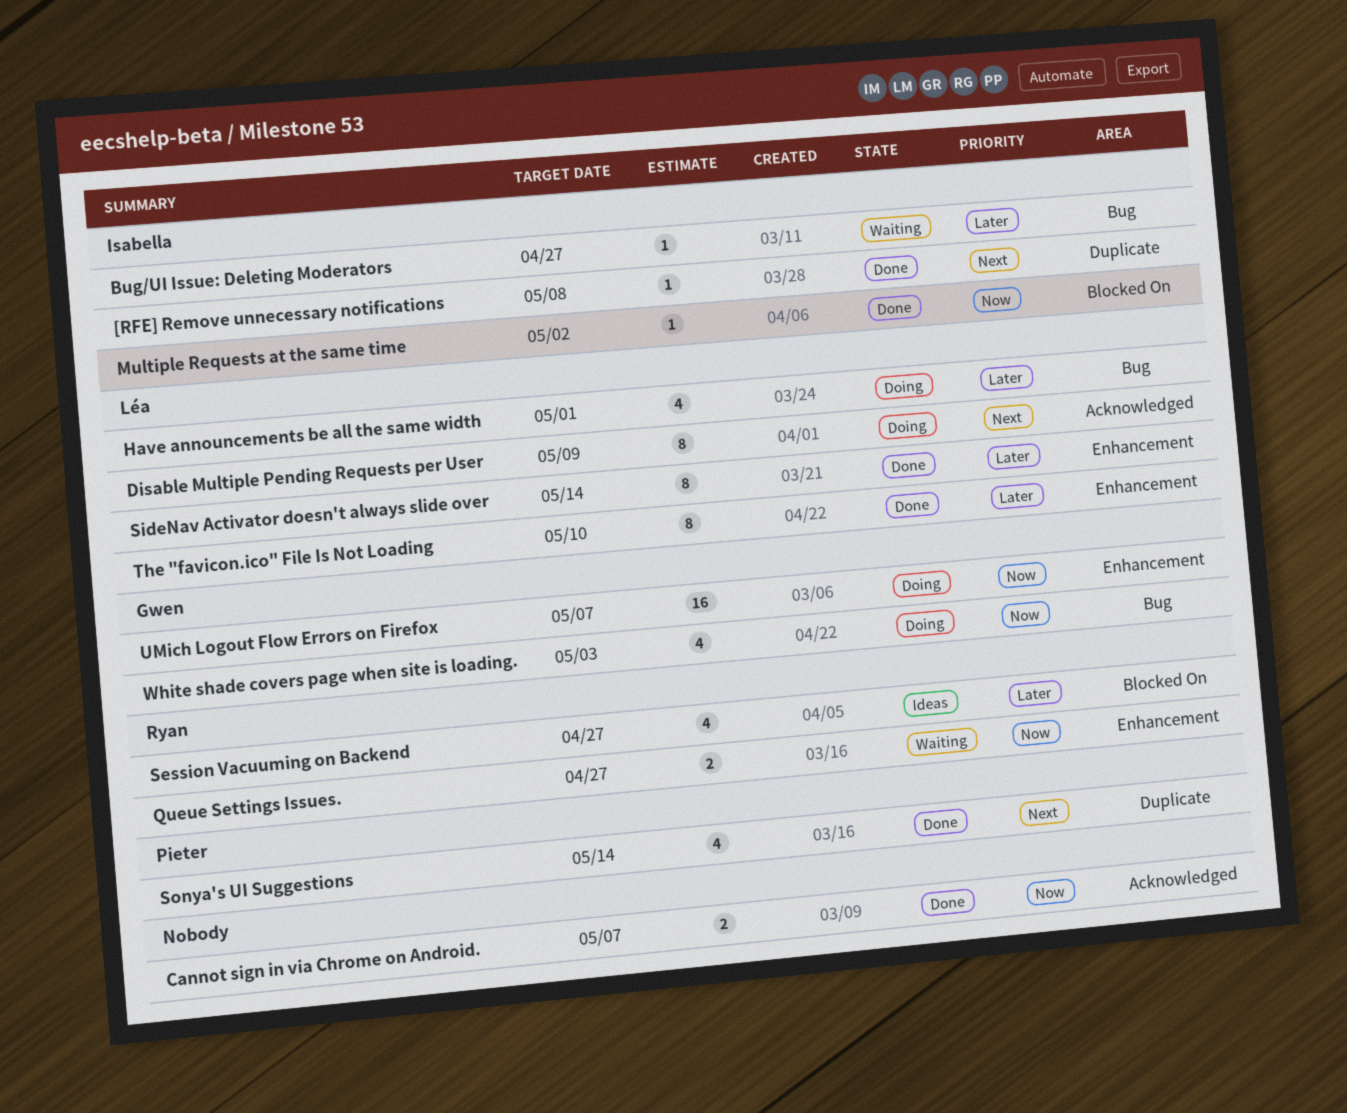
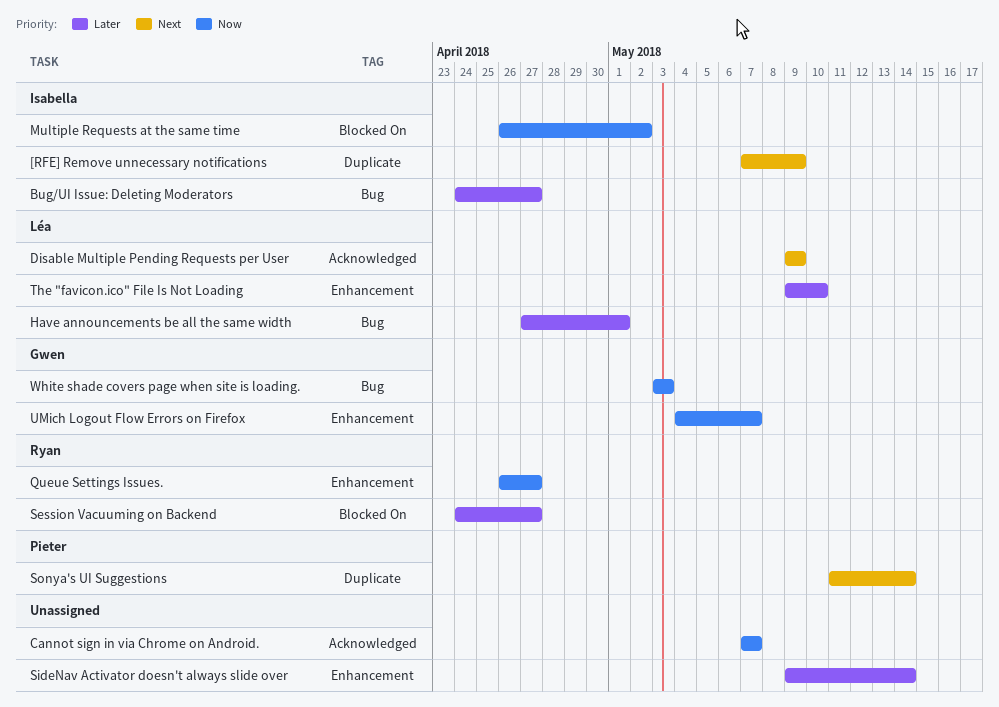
[RFE] Remove unnecessary notifications, due: May 8 -> May 9
SideNav Activator doesn't always slide over, owner: Léa -> none

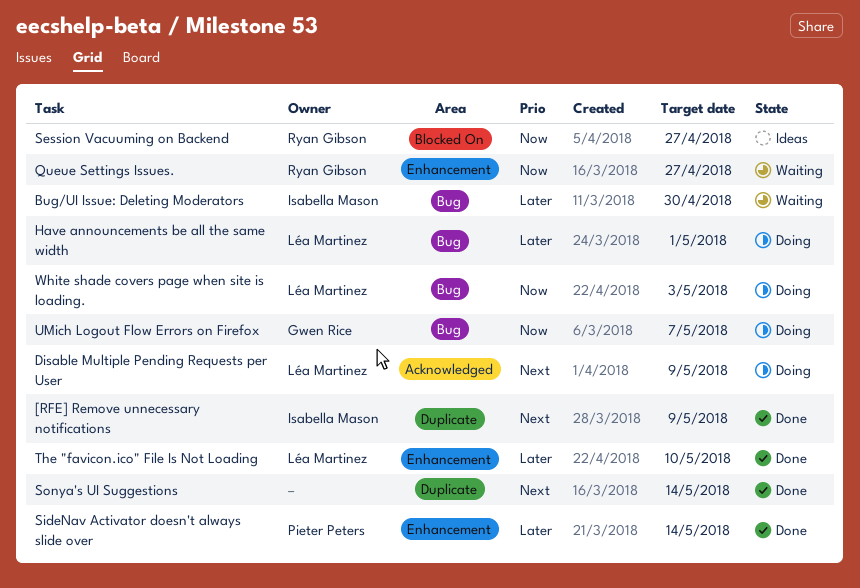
Bug/UI Issue: Deleting Moderators, due: Apr 27 -> Apr 30
Cannot sign in via Chrome on Android.: present -> none
Multiple Requests at the same time: present -> none
Session Vacuuming on Backend, priority: Later -> Now
SideNav Activator doesn't always slide over, owner: none -> Pieter Peters
Sonya's UI Suggestions, owner: Pieter Peters -> none
UMich Logout Flow Errors on Firefox, label: Enhancement -> Bug
White shade covers page when site is loading., owner: Gwen Rice -> Léa Martinez

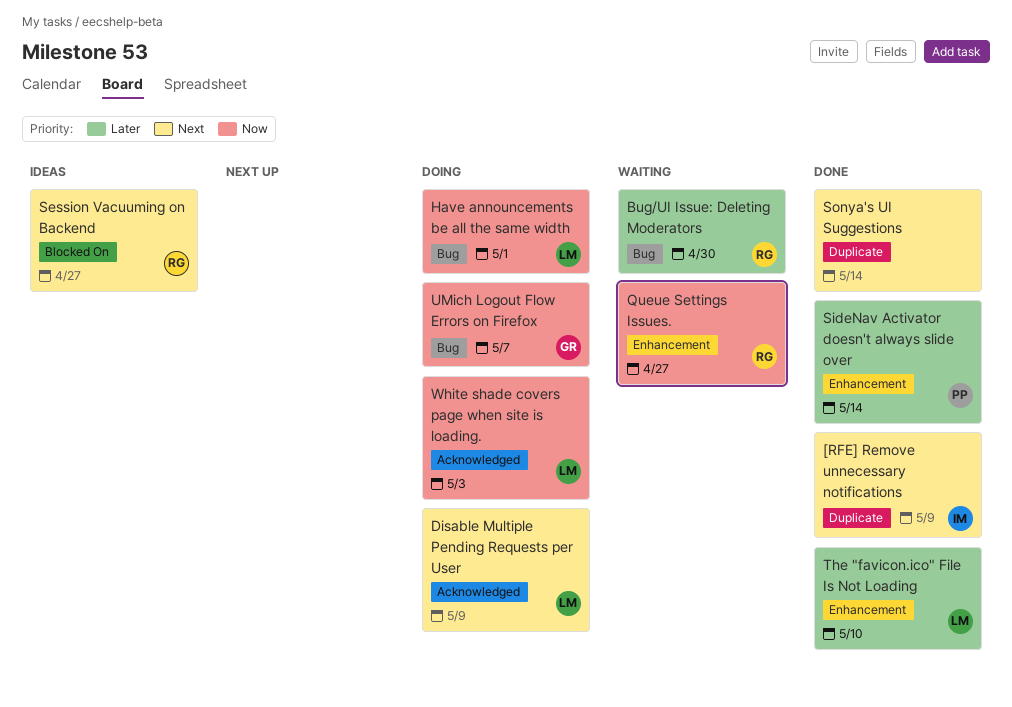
Bug/UI Issue: Deleting Moderators, owner: Isabella Mason -> Ryan Gibson
Have announcements be all the same width, priority: Later -> Now
Session Vacuuming on Backend, priority: Now -> Next
White shade covers page when site is loading., label: Bug -> Acknowledged

